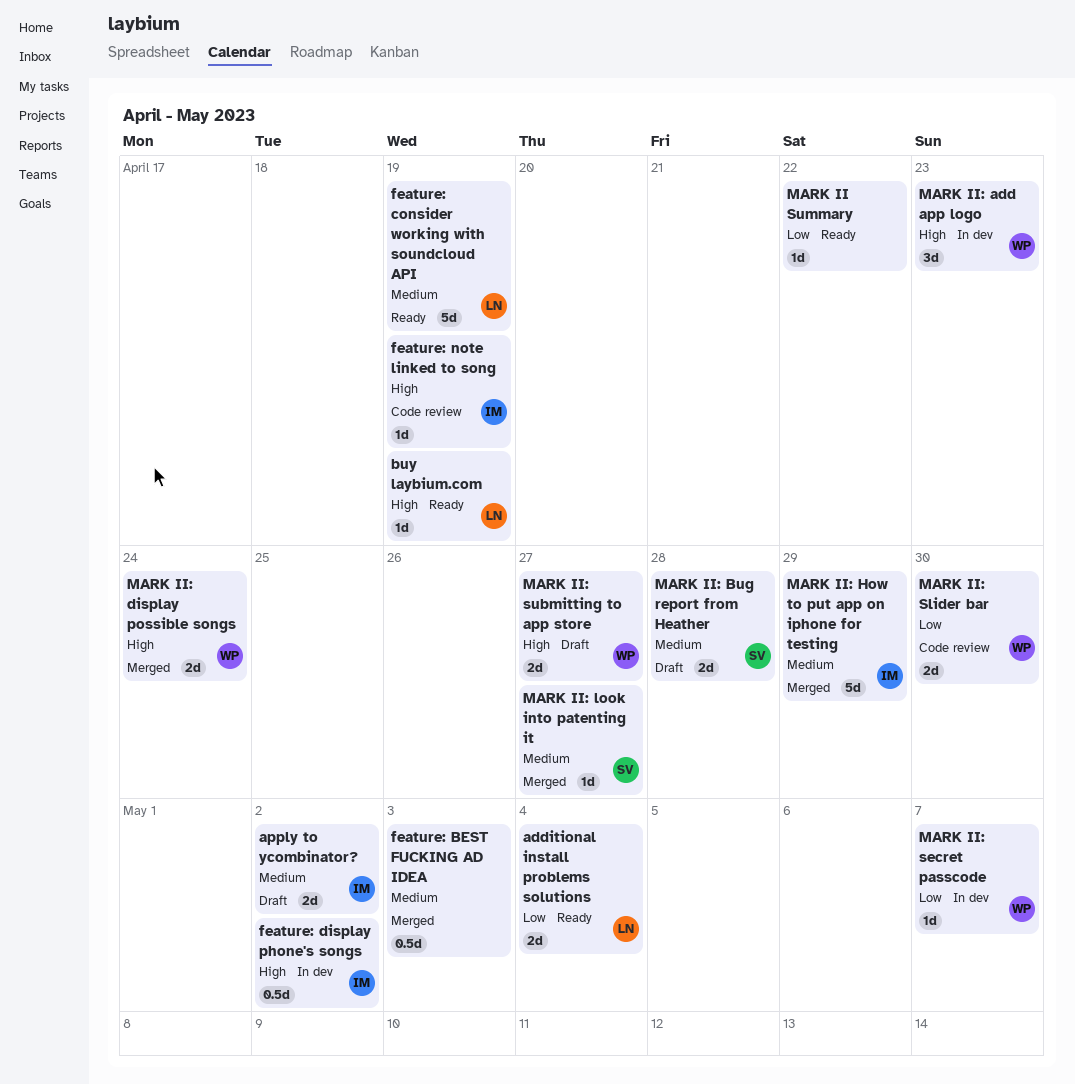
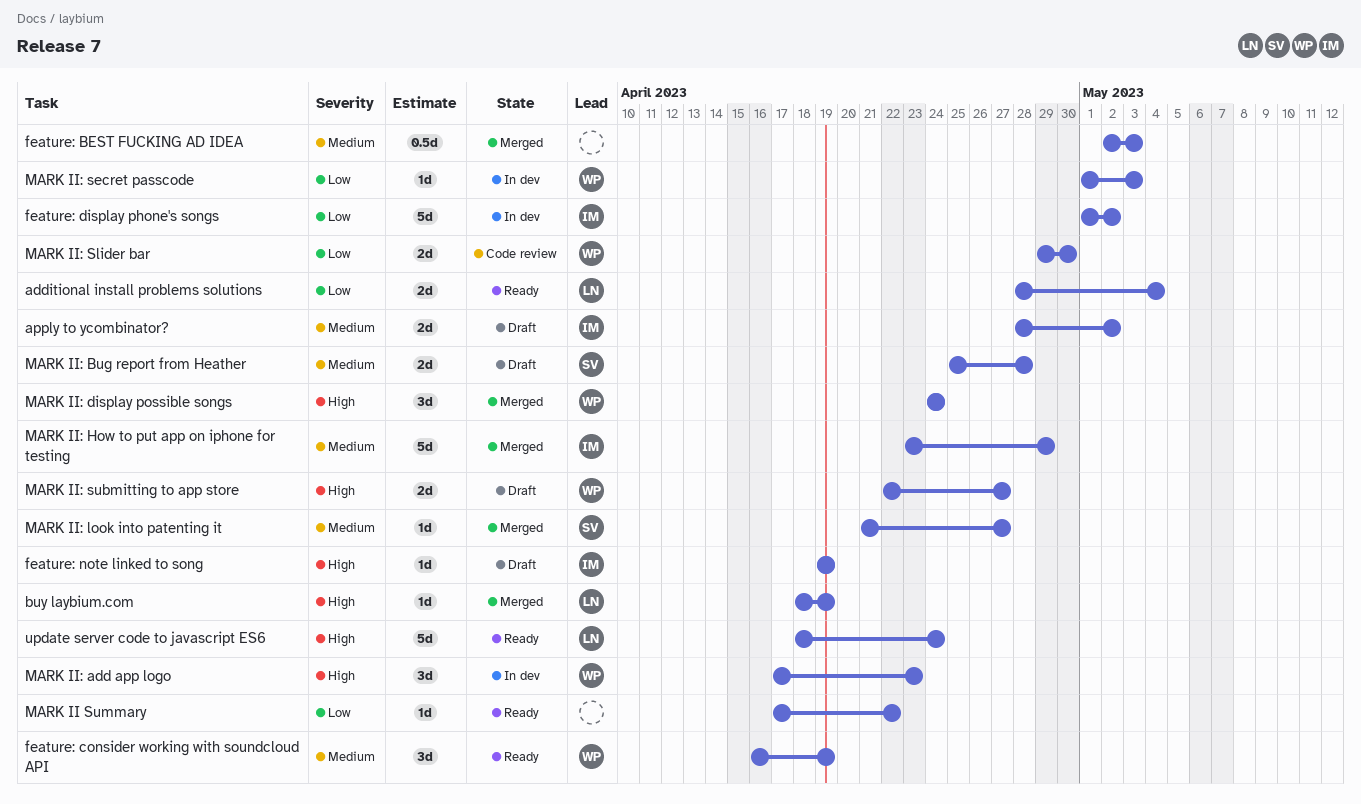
buy laybium.com, status: Ready -> Merged
feature: consider working with soundcloud API, owner: LN -> WP
feature: consider working with soundcloud API, estimate: 5d -> 3d
feature: display phone's songs, priority: High -> Low
feature: display phone's songs, estimate: 0.5d -> 5d
feature: note linked to song, status: Code review -> Draft
MARK II: display possible songs, estimate: 2d -> 3d
MARK II: secret passcode, due: May 7 -> May 3
update server code to javascript ES6: none -> present

